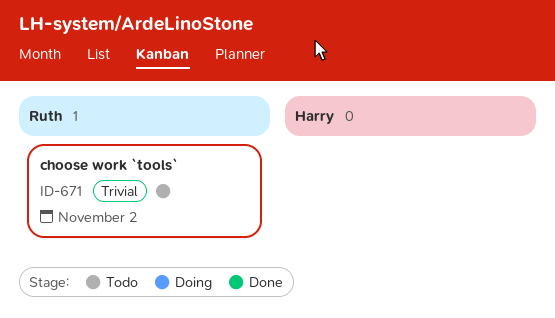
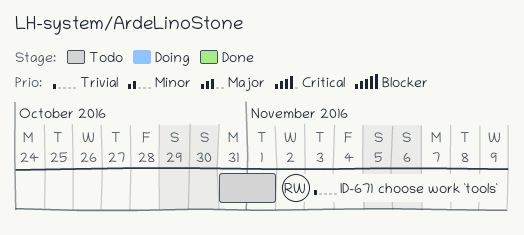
ID-671, due: Nov 2 -> Nov 1

